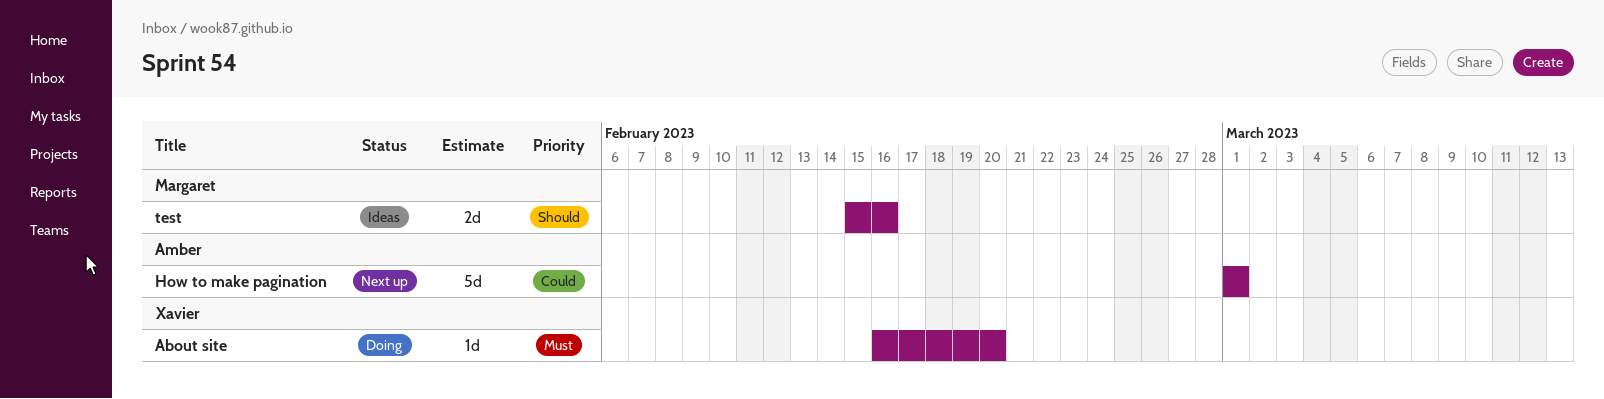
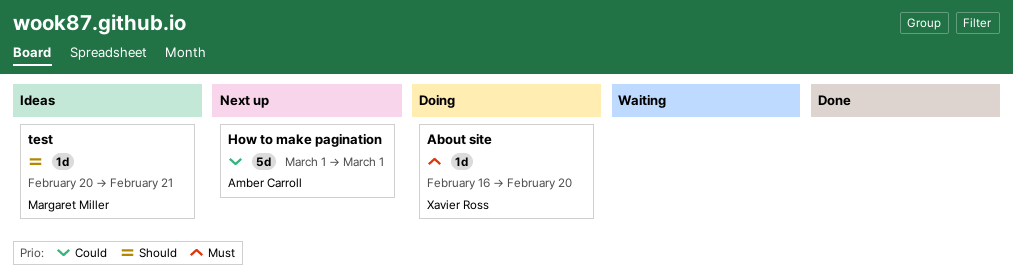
test, estimate: 2d -> 1d
test, start: Feb 15 -> Feb 20
test, due: Feb 16 -> Feb 21

